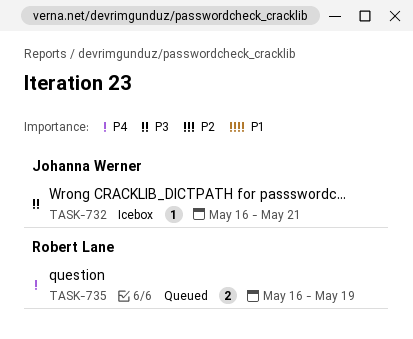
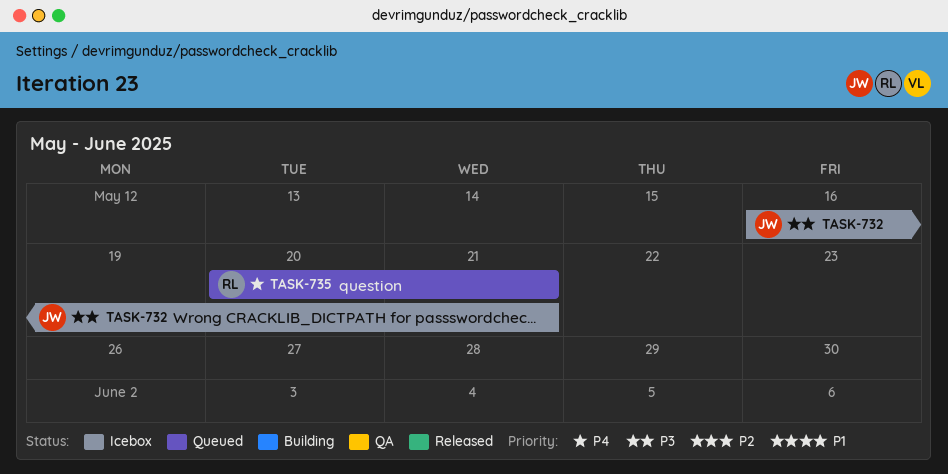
TASK-735, start: May 16 -> May 20
TASK-735, due: May 19 -> May 21

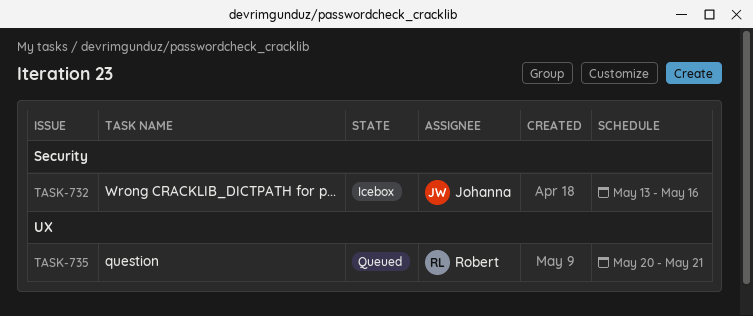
TASK-732, start: May 16 -> May 13
TASK-732, due: May 21 -> May 16

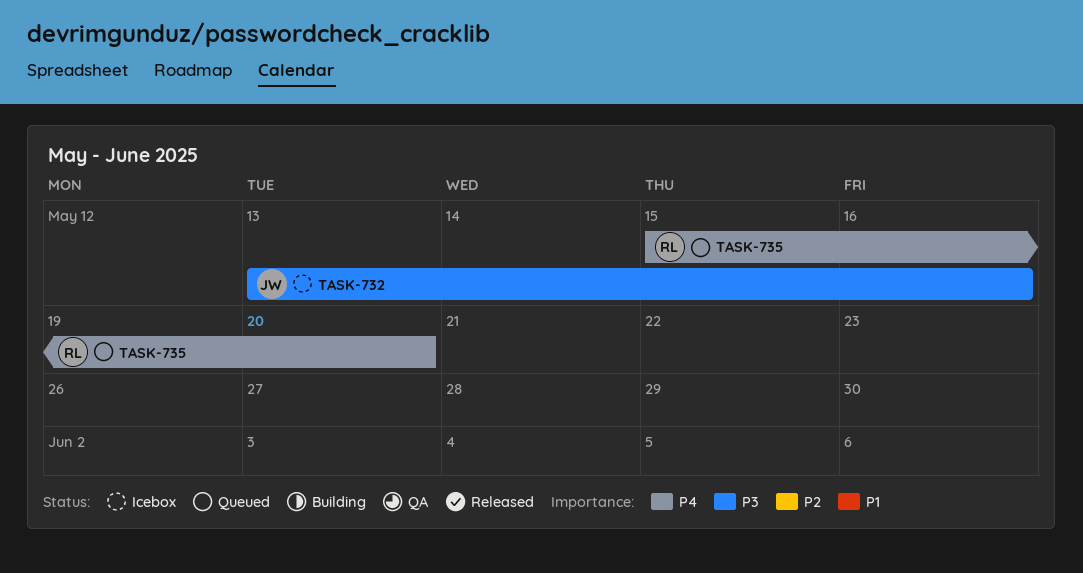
TASK-735, start: May 20 -> May 15
TASK-735, due: May 21 -> May 20

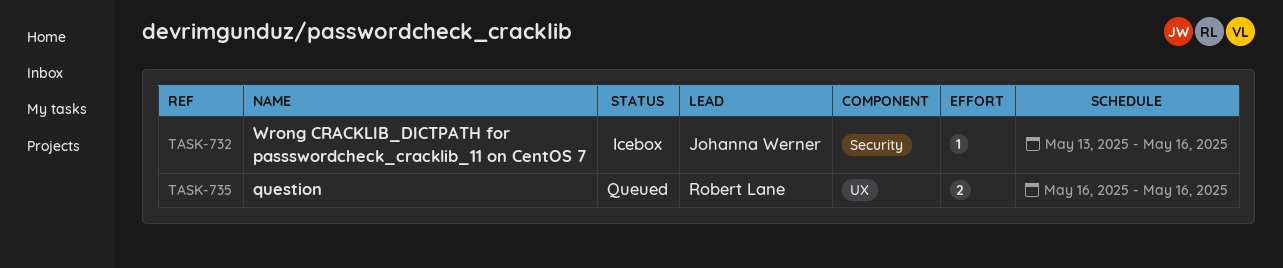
TASK-735, start: May 15 -> May 16
TASK-735, due: May 20 -> May 16

